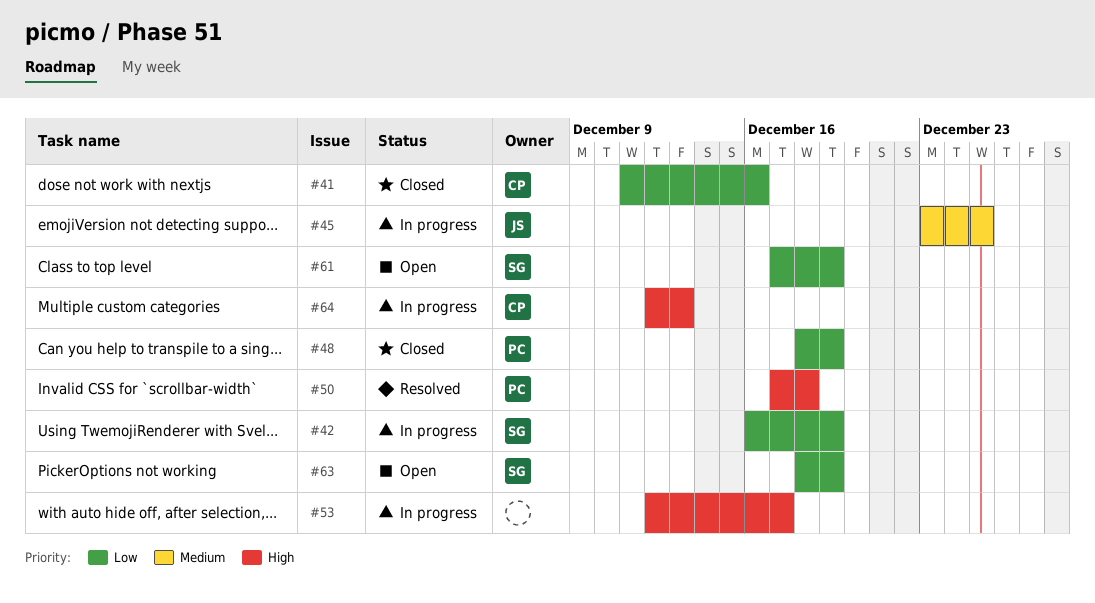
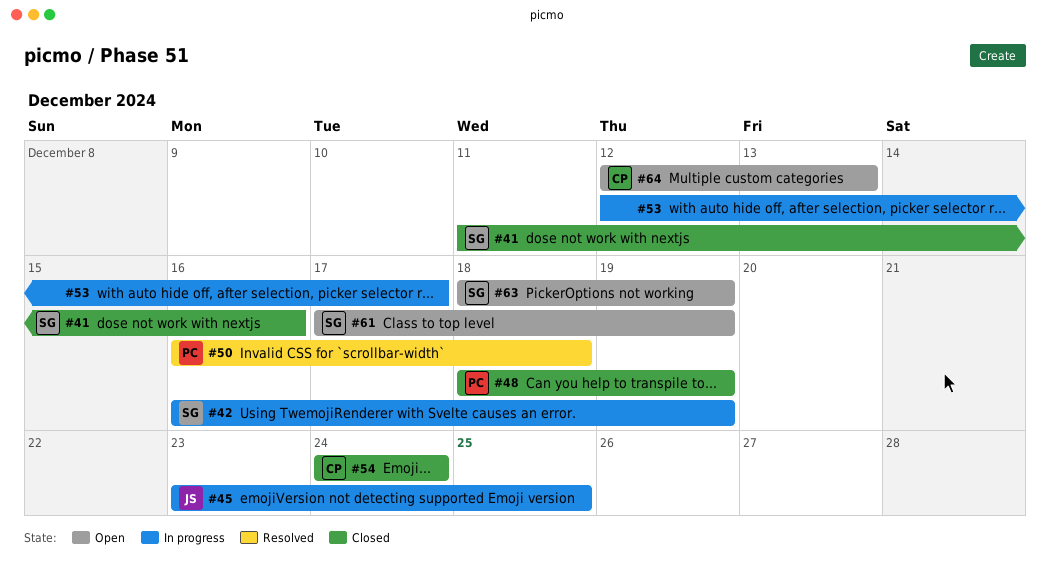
#41, owner: CP -> SG
#50, start: Dec 17 -> Dec 16
#54: none -> present
#64, status: In progress -> Open

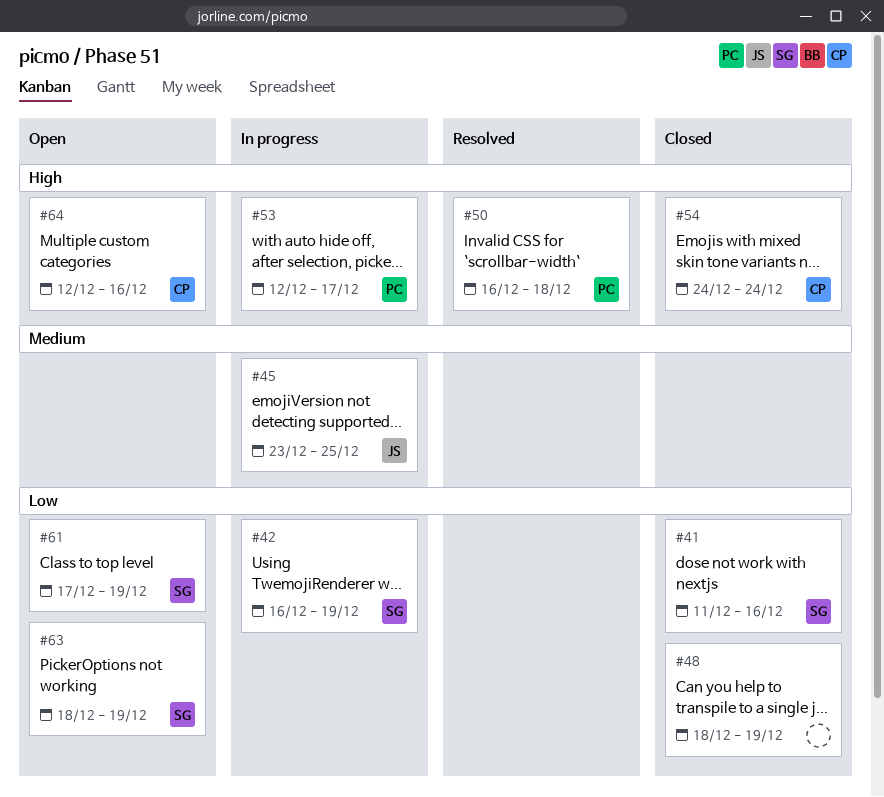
#48, owner: PC -> none
#53, owner: none -> PC
#64, due: Dec 13 -> Dec 16

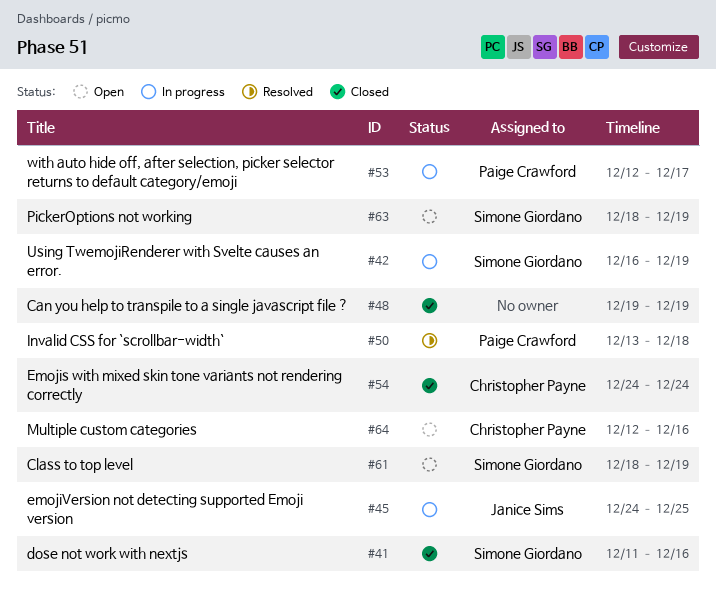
#45, start: Dec 23 -> Dec 24
#48, start: Dec 18 -> Dec 19
#50, start: Dec 16 -> Dec 13
#61, start: Dec 17 -> Dec 18

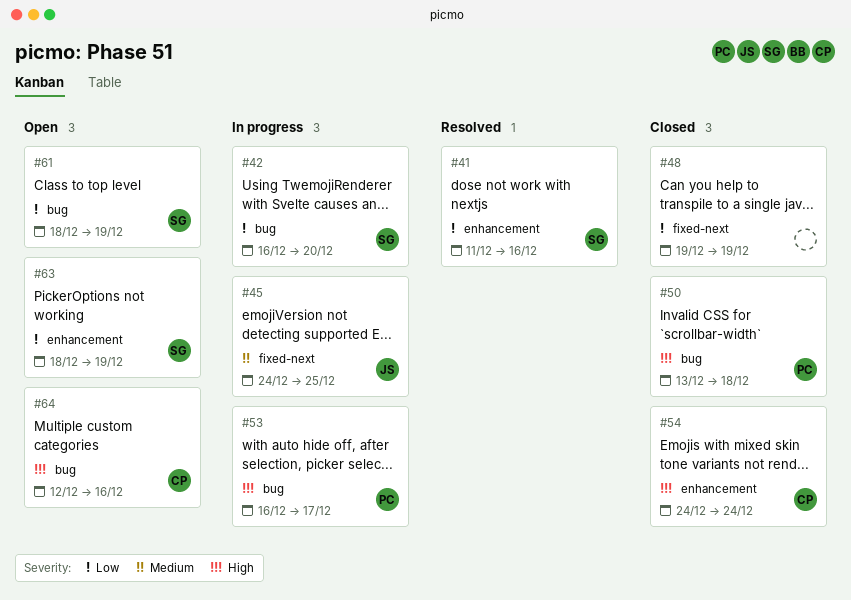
#41, status: Closed -> Resolved
#42, due: Dec 19 -> Dec 20
#50, status: Resolved -> Closed
#53, start: Dec 12 -> Dec 16

